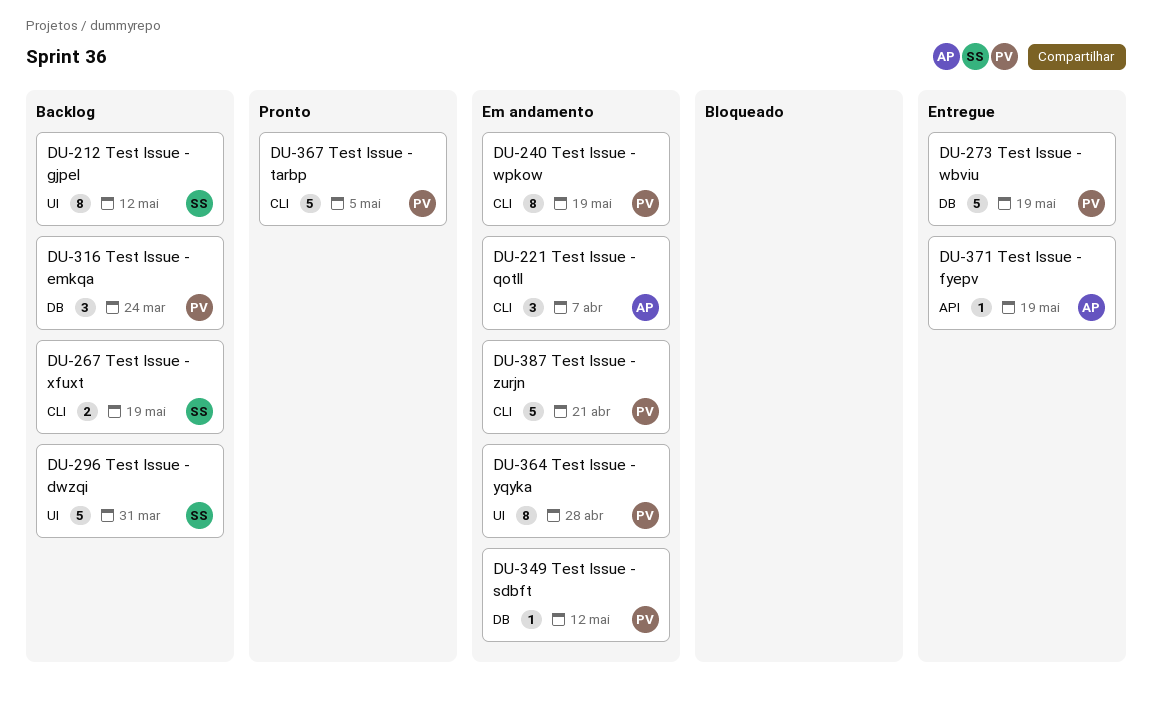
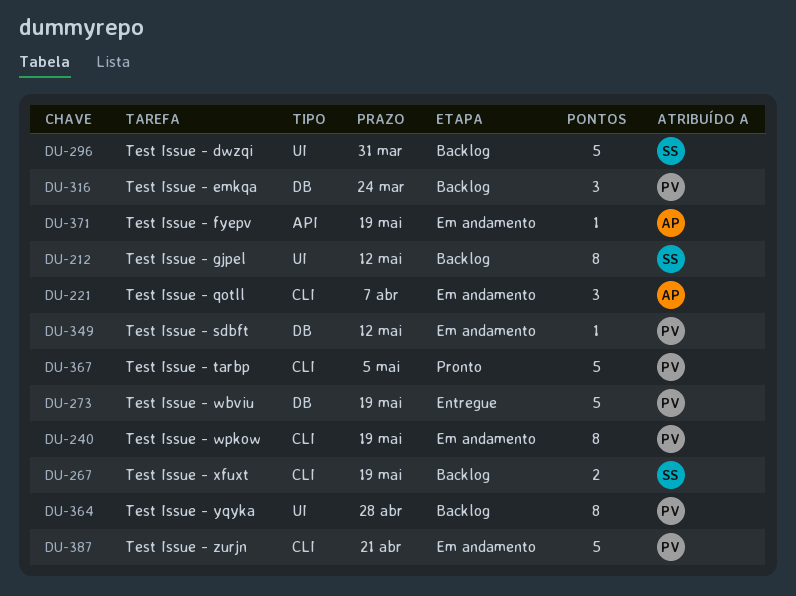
DU-364, status: Em andamento -> Backlog
DU-371, status: Entregue -> Em andamento

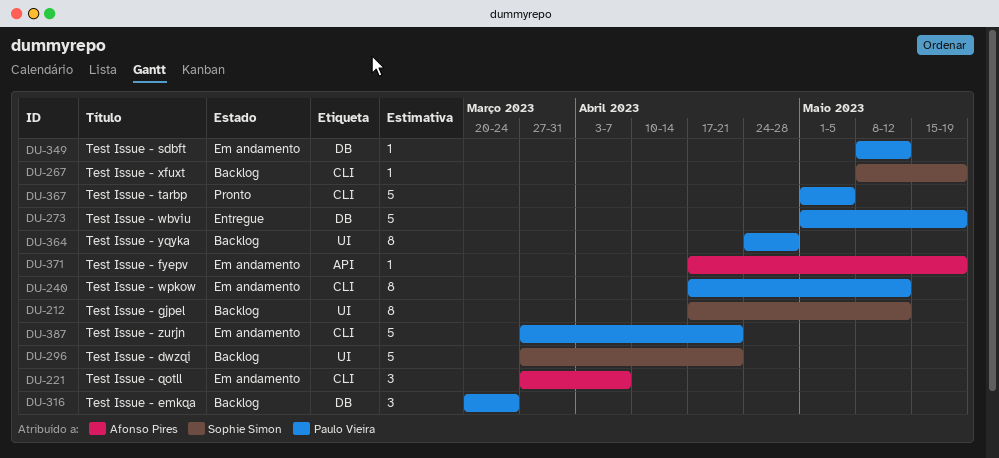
DU-240, due: May 19 -> May 12
DU-267, estimate: 2 -> 1
DU-296, due: Mar 31 -> Apr 21

